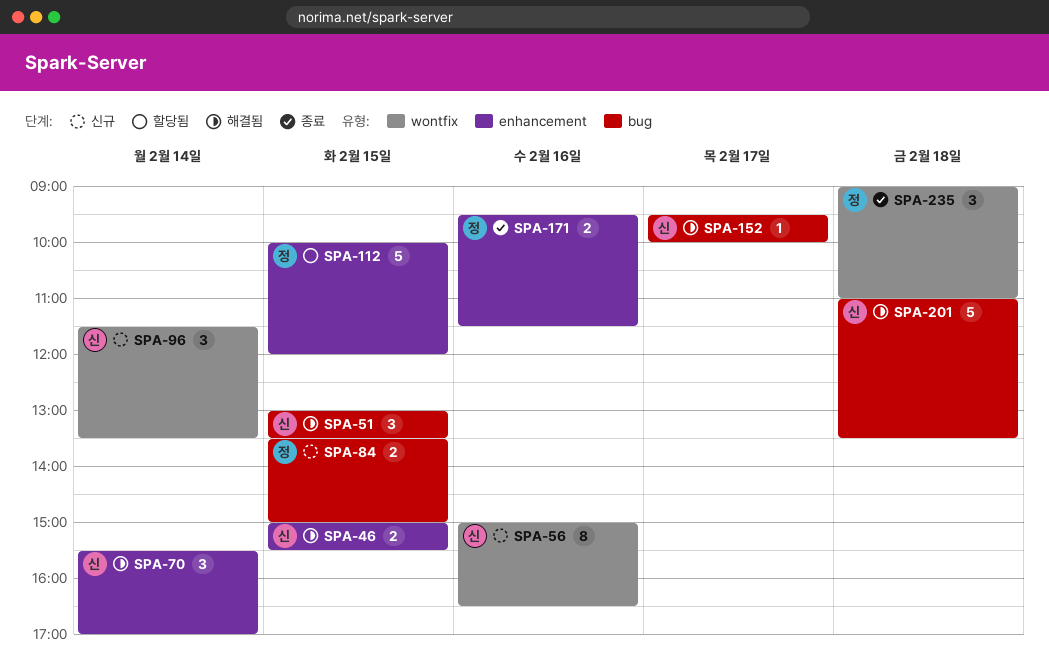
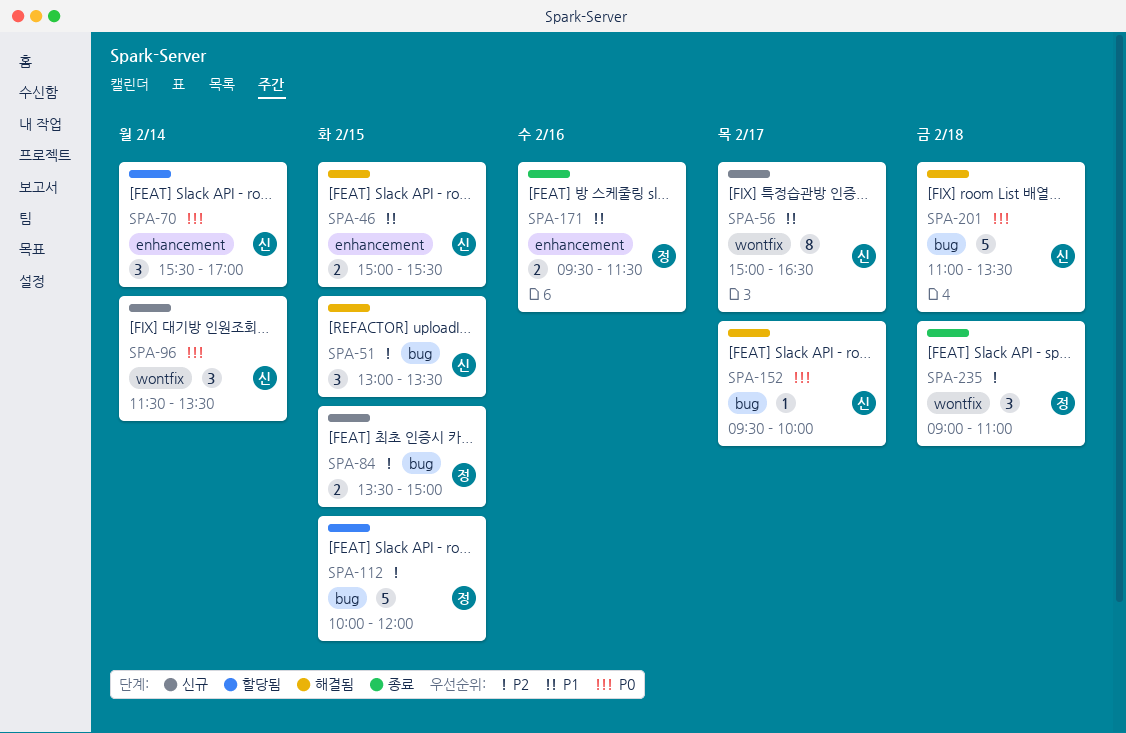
SPA-56, day: Feb 16 -> Feb 17
SPA-70, status: 해결됨 -> 할당됨
SPA-112, label: enhancement -> bug

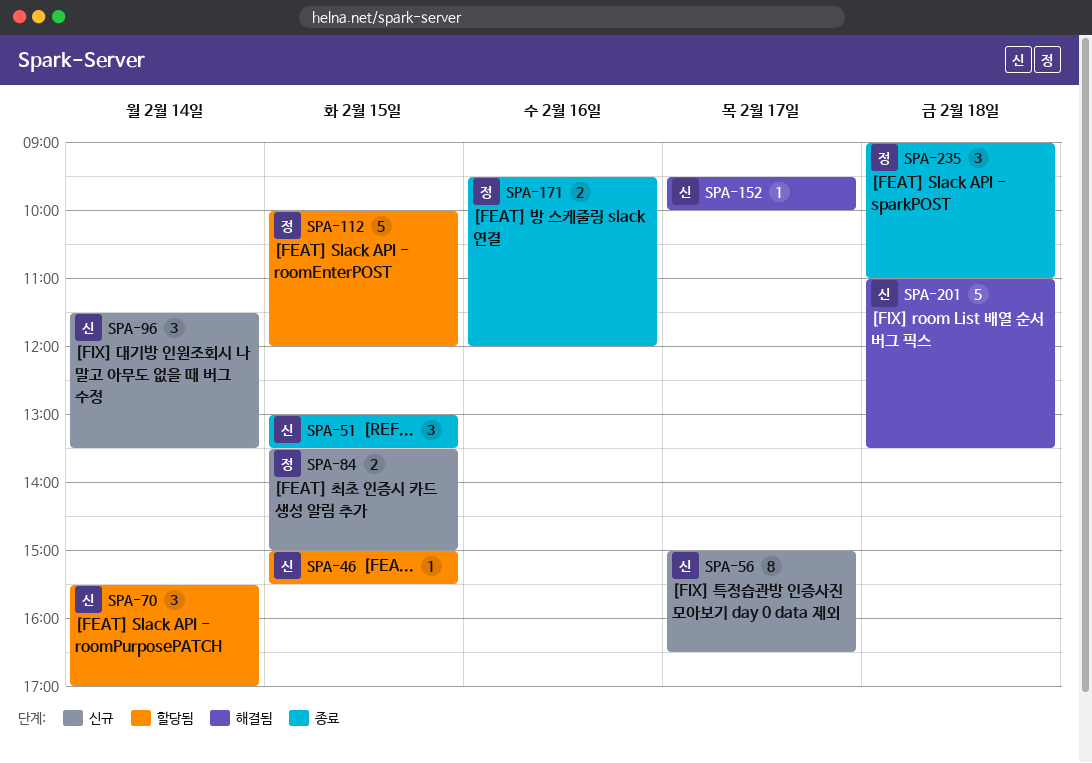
SPA-46, status: 해결됨 -> 할당됨
SPA-46, estimate: 2 -> 1
SPA-51, status: 해결됨 -> 종료
SPA-171, ends: 11:30 -> 12:00

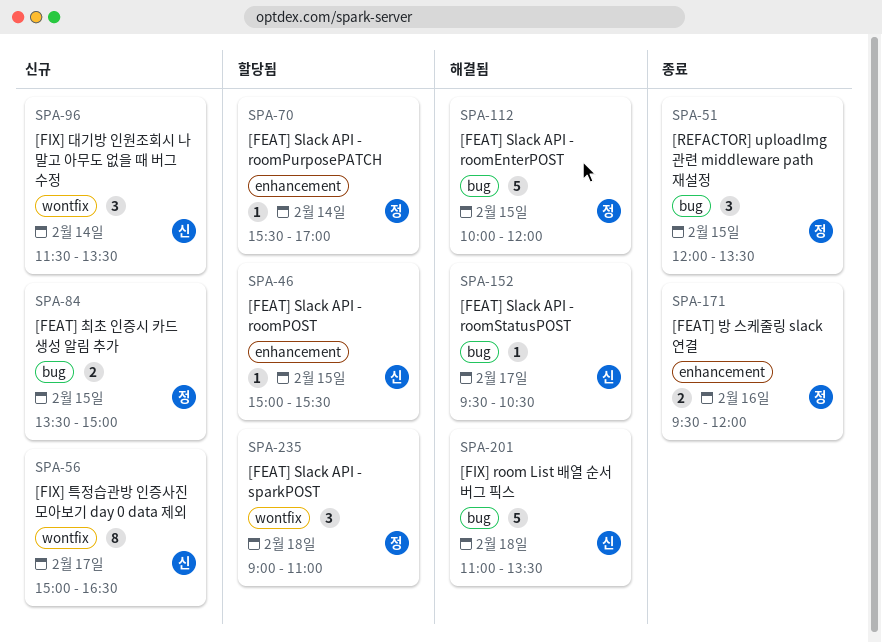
SPA-51, owner: 신 -> 정
SPA-51, begins: 13:00 -> 12:00
SPA-70, owner: 신 -> 정
SPA-70, estimate: 3 -> 1
SPA-112, status: 할당됨 -> 해결됨
SPA-152, ends: 10:00 -> 10:30
SPA-235, status: 종료 -> 할당됨

